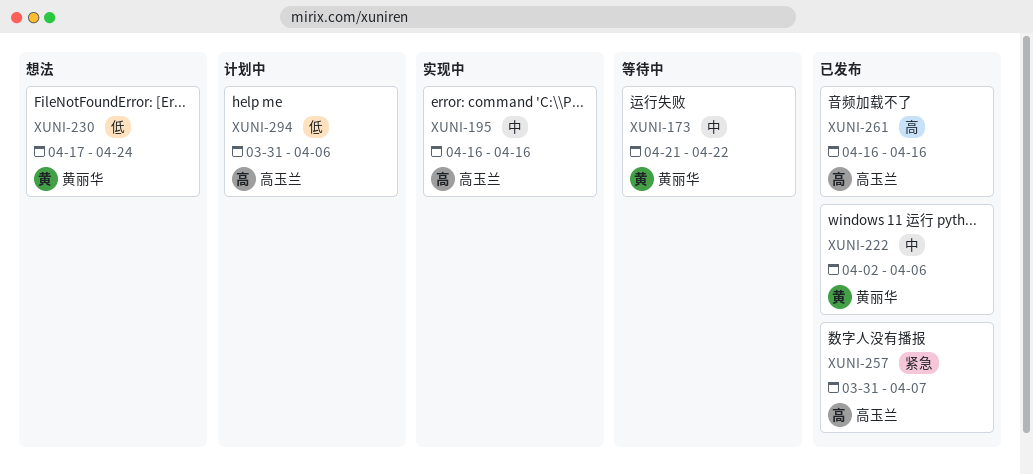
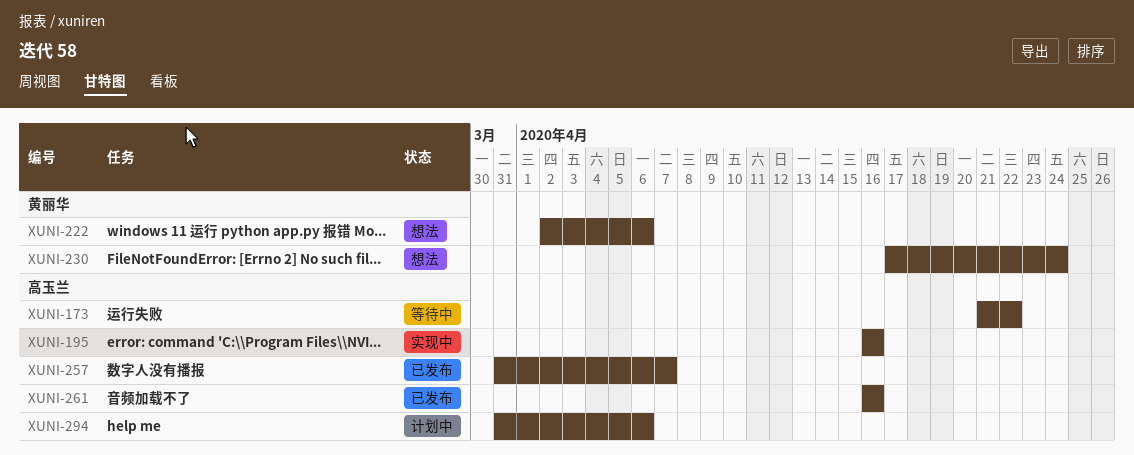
XUNI-173, owner: 黄丽华 -> 高玉兰
XUNI-222, status: 已发布 -> 想法

